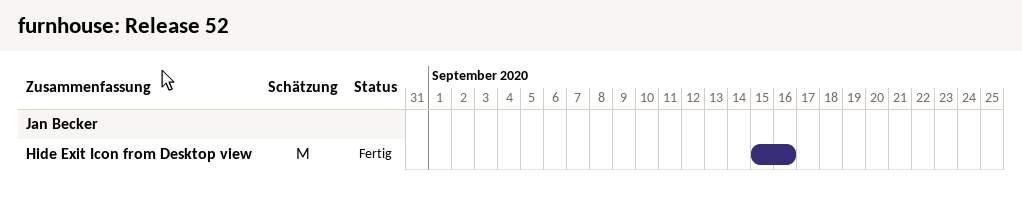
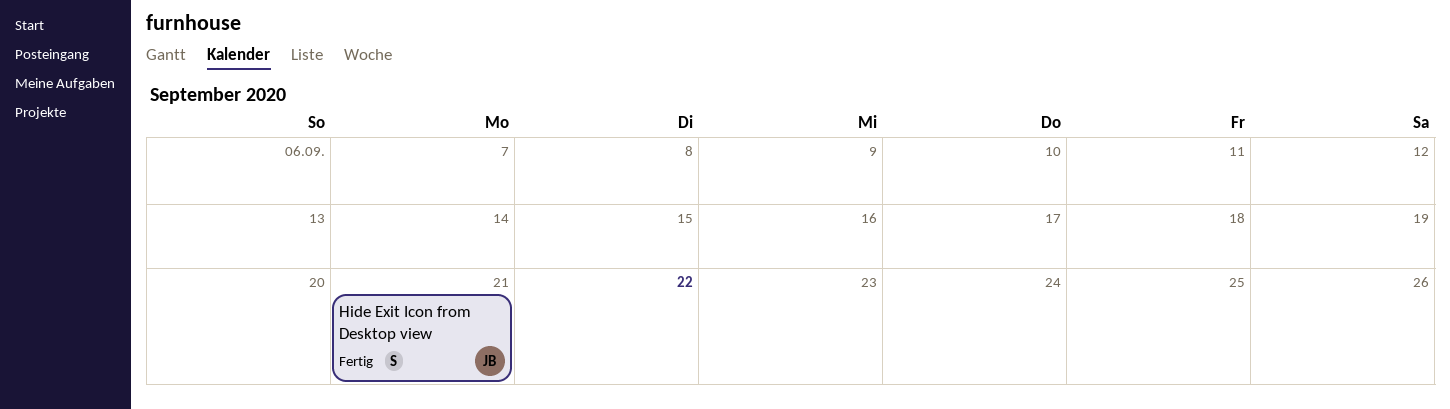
Hide Exit Icon from Desktop view, estimate: M -> S
Hide Exit Icon from Desktop view, due: Sep 16 -> Sep 21

